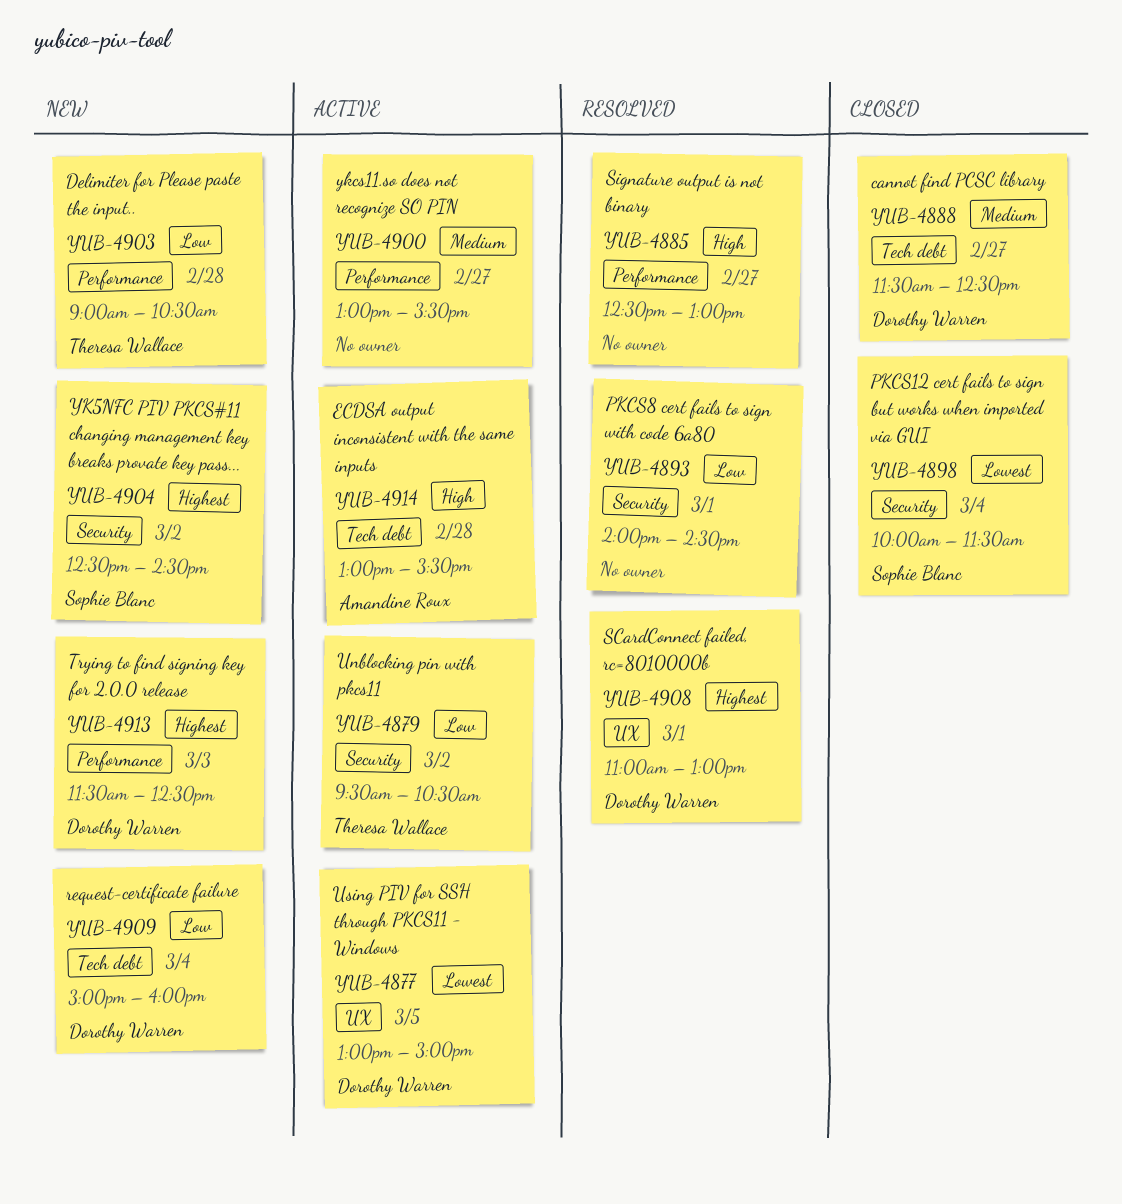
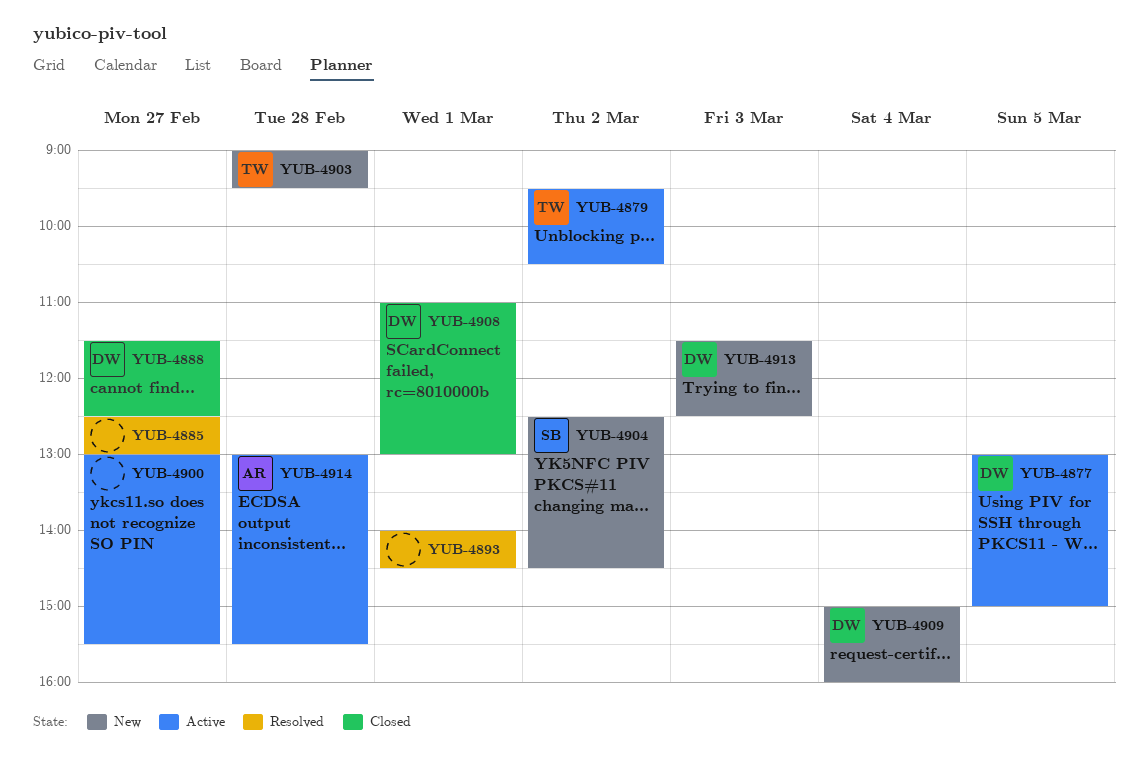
YUB-4898: present -> none
YUB-4903, ends: 10:30 -> 09:30
YUB-4908, status: Resolved -> Closed

